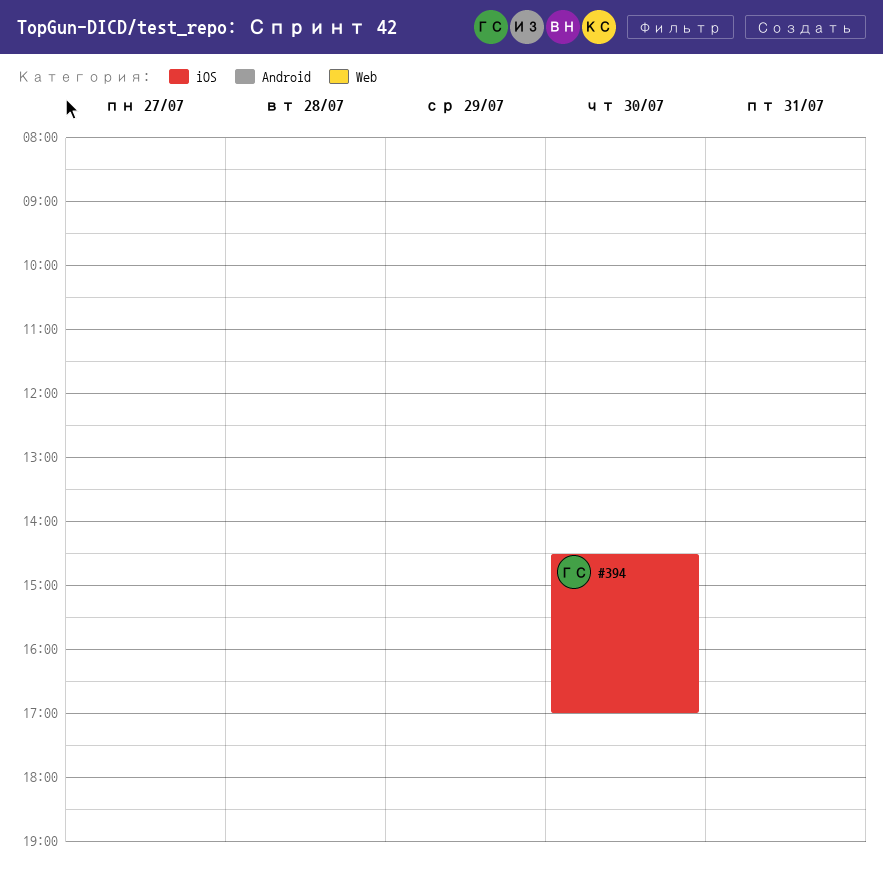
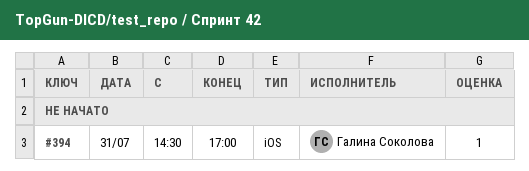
#394, day: Jul 30 -> Jul 31

